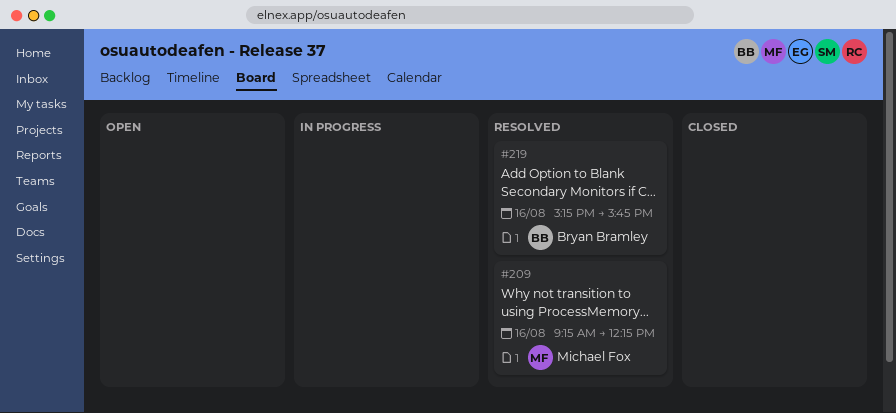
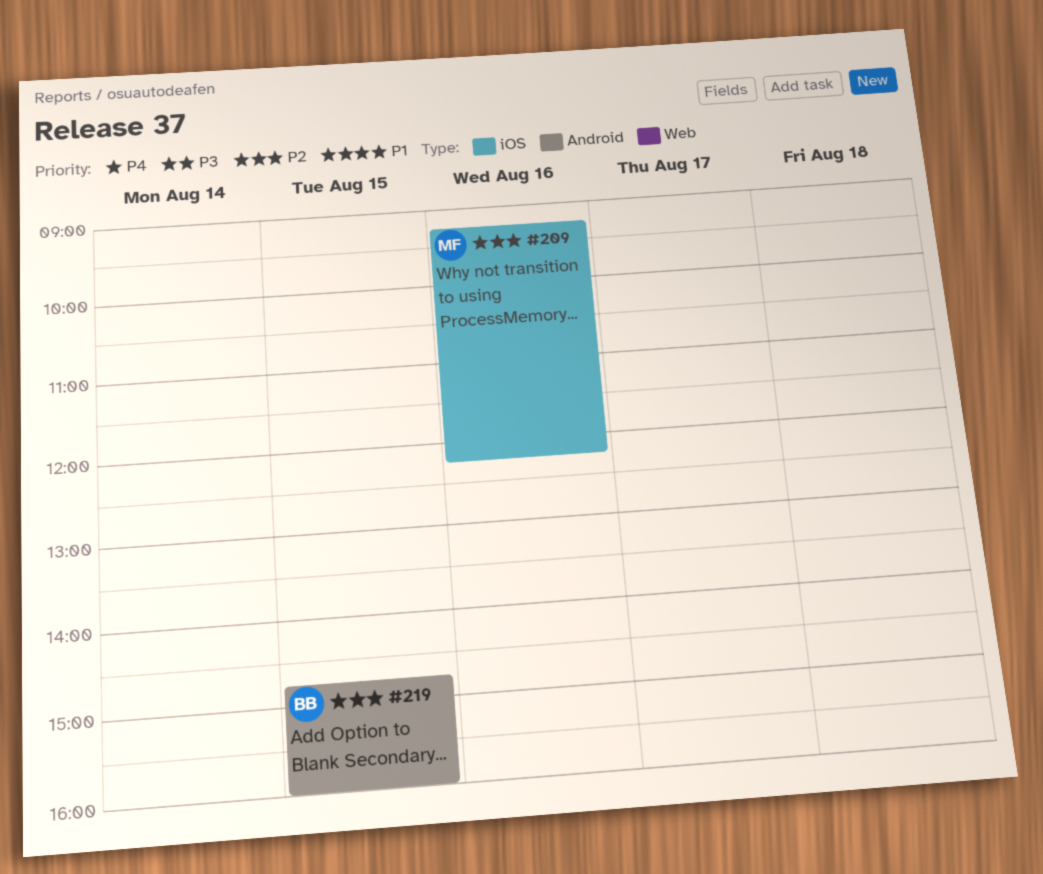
#219, day: Aug 16 -> Aug 15
#219, begins: 15:15 -> 14:45
#219, ends: 15:45 -> 16:00

